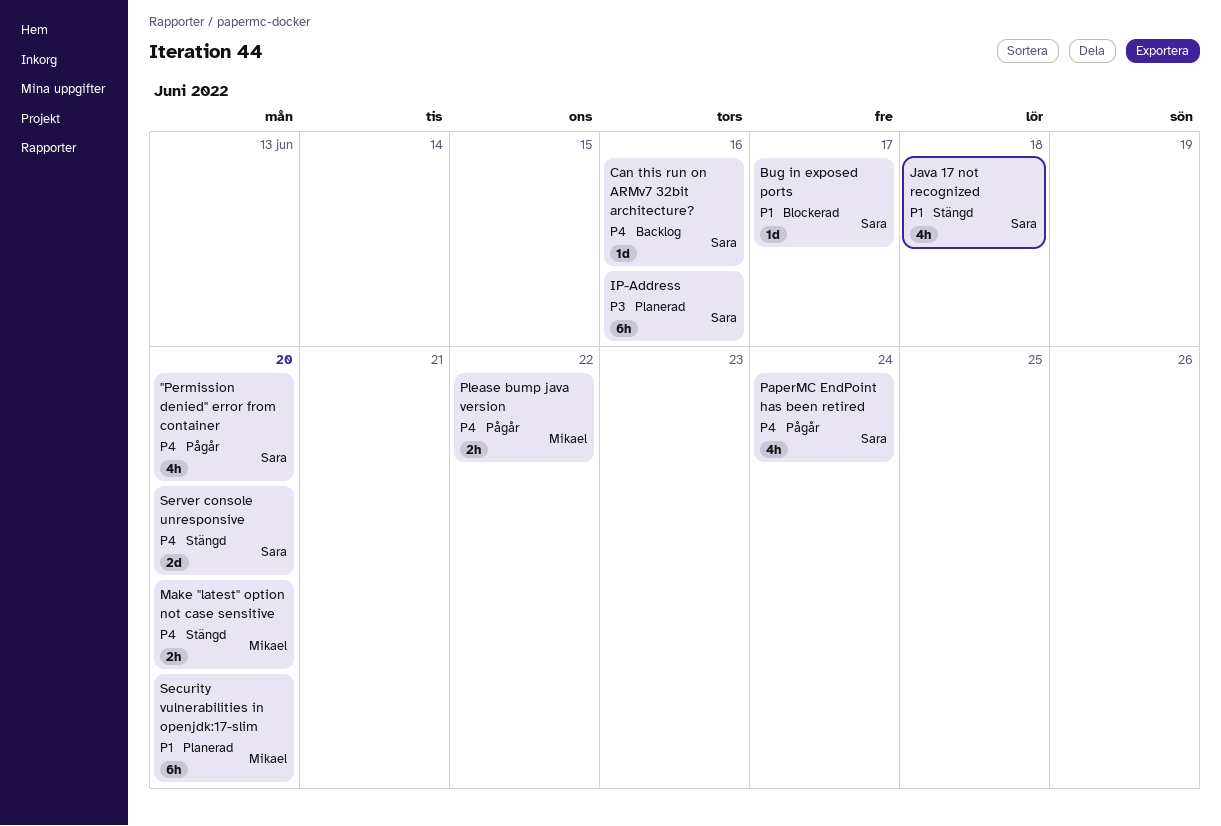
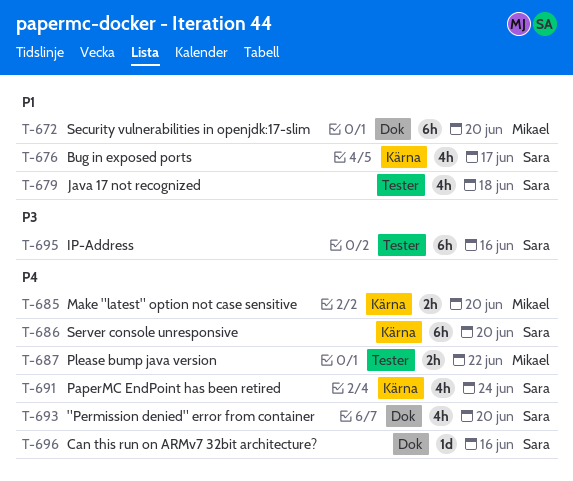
Bug in exposed ports, estimate: 1d -> 4h
Server console unresponsive, estimate: 2d -> 6h

